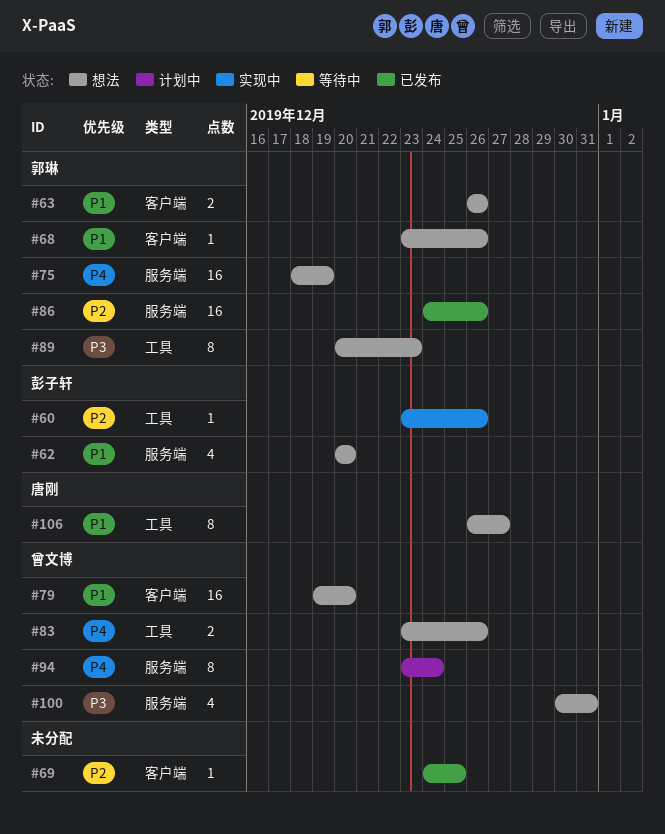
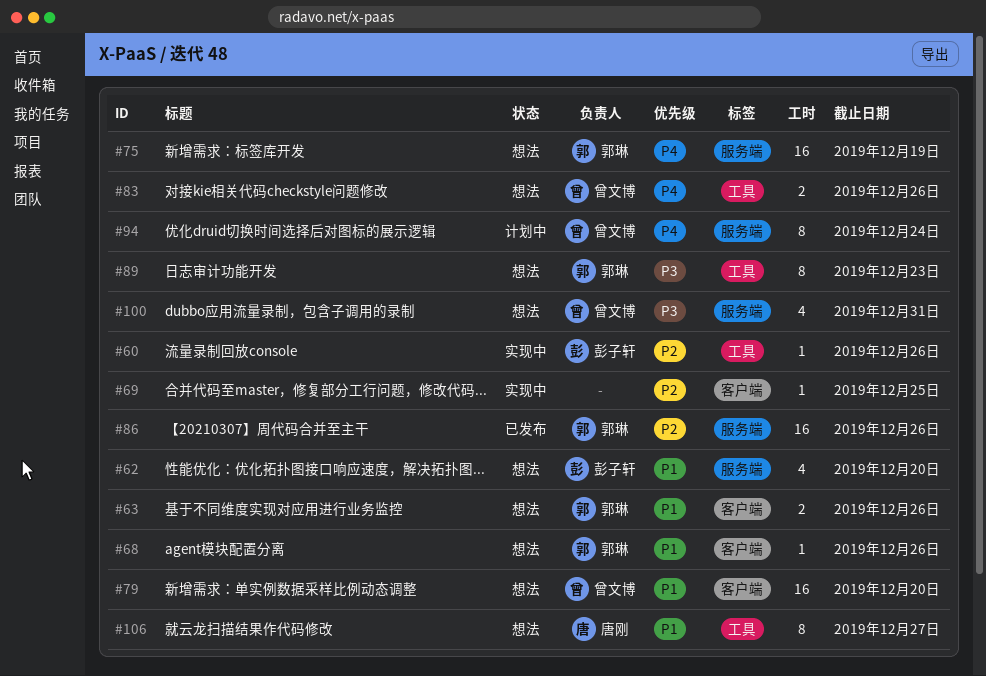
#69, status: 已发布 -> 实现中

